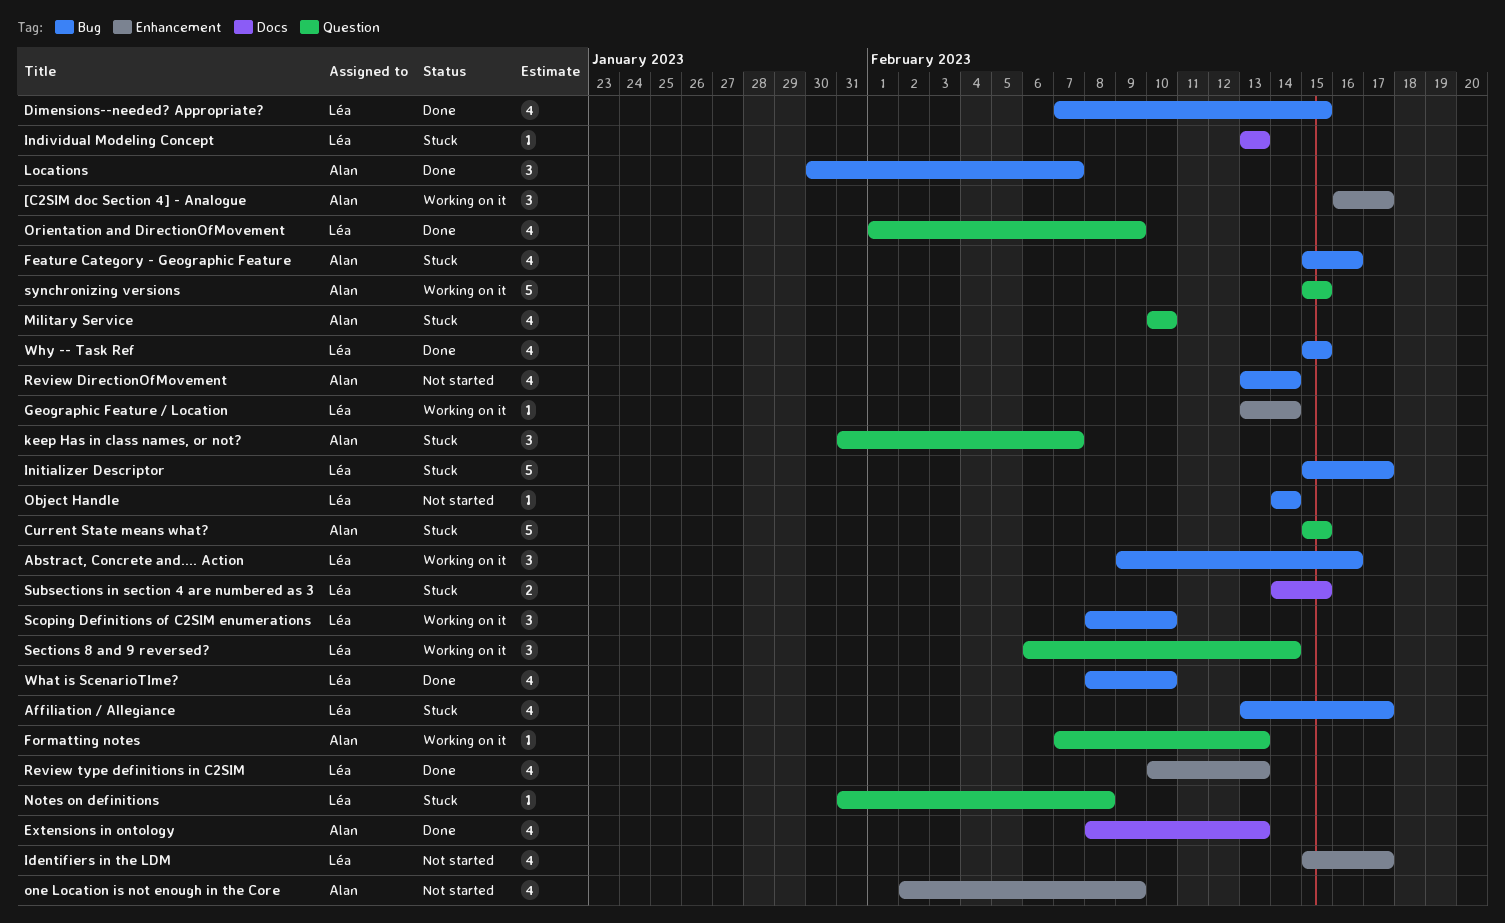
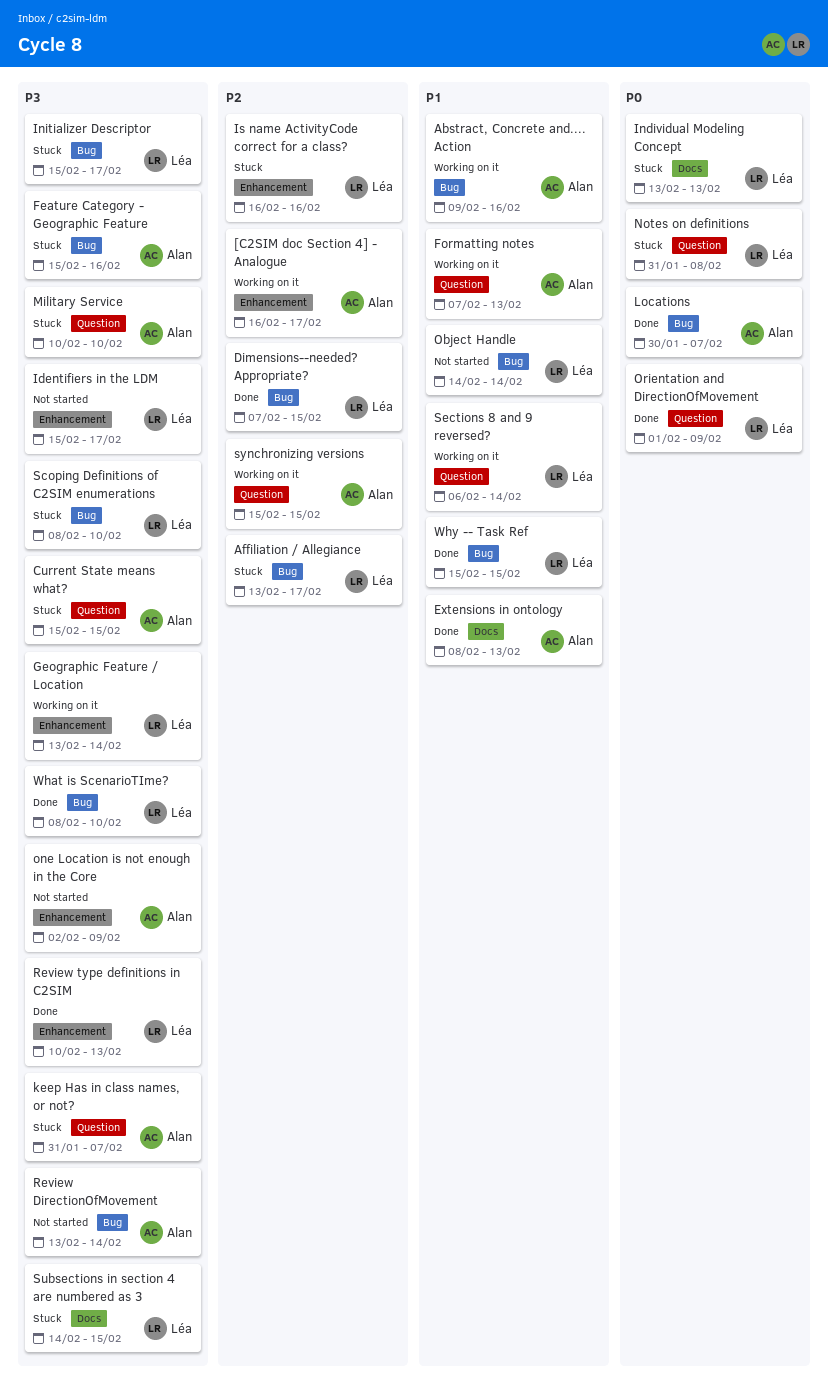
Abstract, Concrete and.... Action, owner: Léa -> Alan
Is name ActivityCode correct for a class?: none -> present
Scoping Definitions of C2SIM enumerations, status: Working on it -> Stuck

